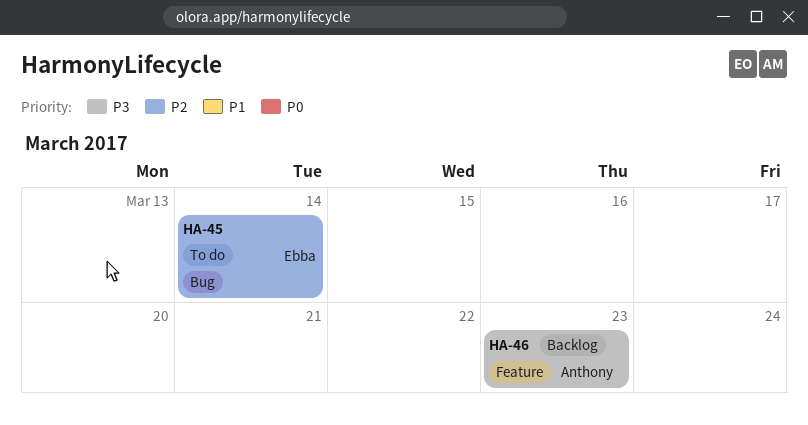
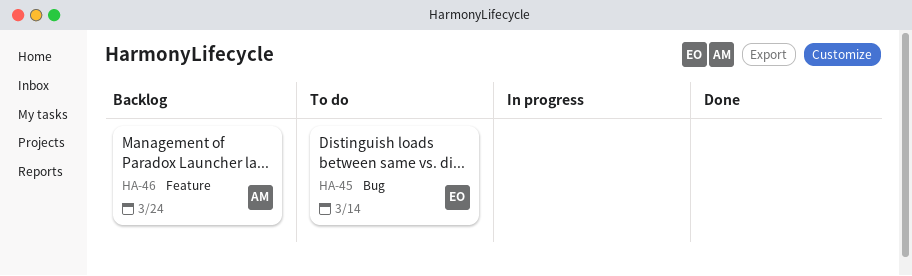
HA-46, due: Mar 23 -> Mar 24

